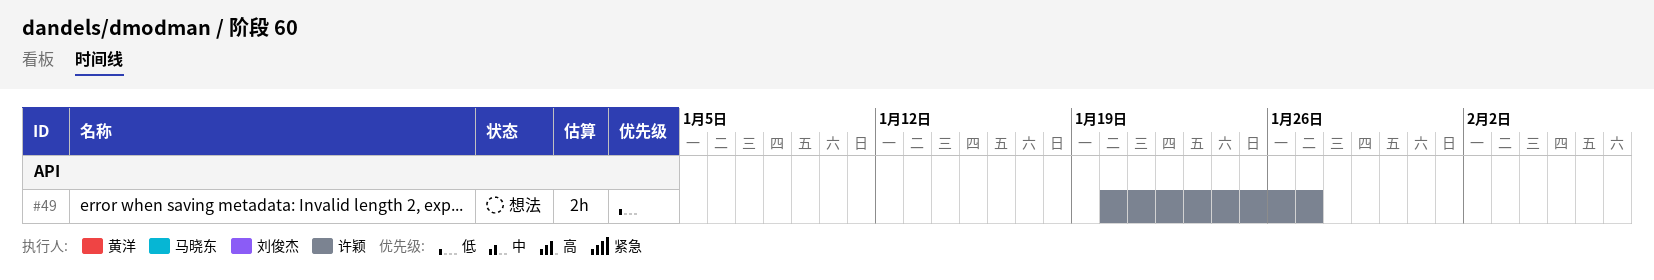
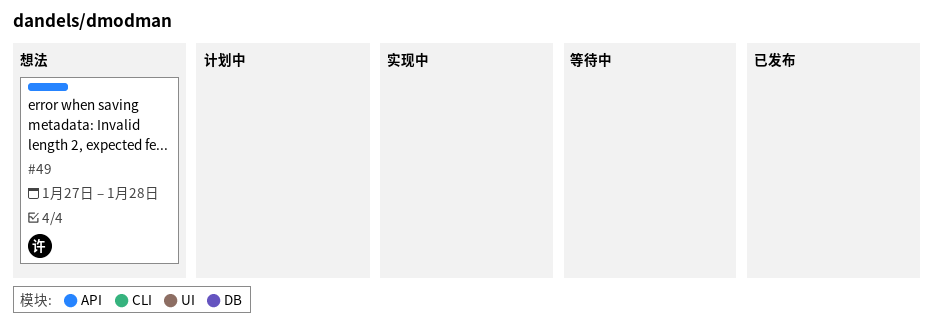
#49, start: Jan 20 -> Jan 27
#49, due: Jan 27 -> Jan 28

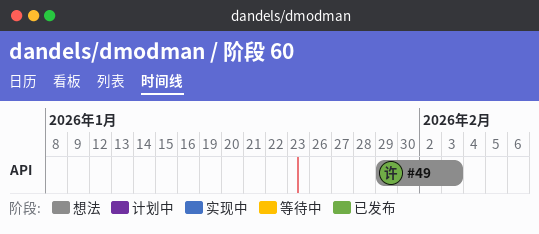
#49, start: Jan 27 -> Jan 29
#49, due: Jan 28 -> Feb 3

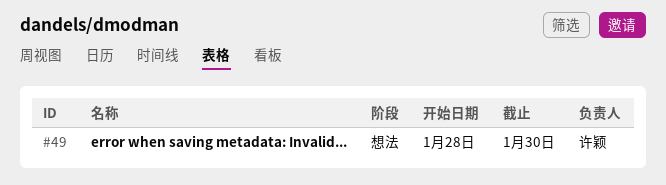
#49, start: Jan 29 -> Jan 28
#49, due: Feb 3 -> Jan 30

